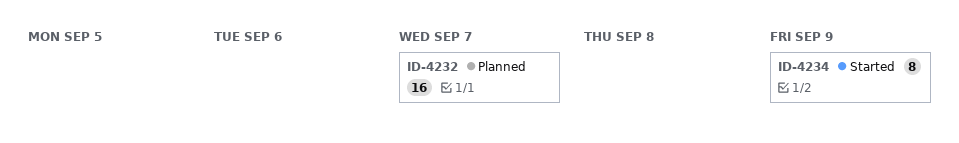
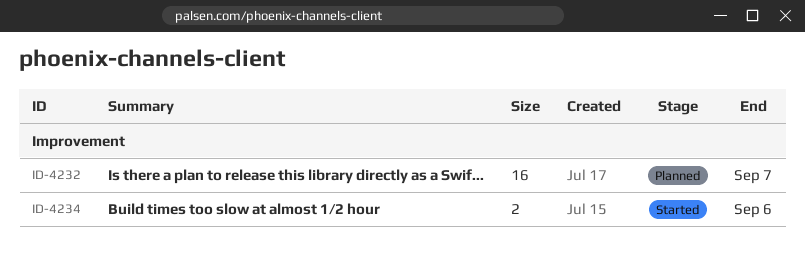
ID-4234, estimate: 8 -> 2
ID-4234, due: Sep 9 -> Sep 6

